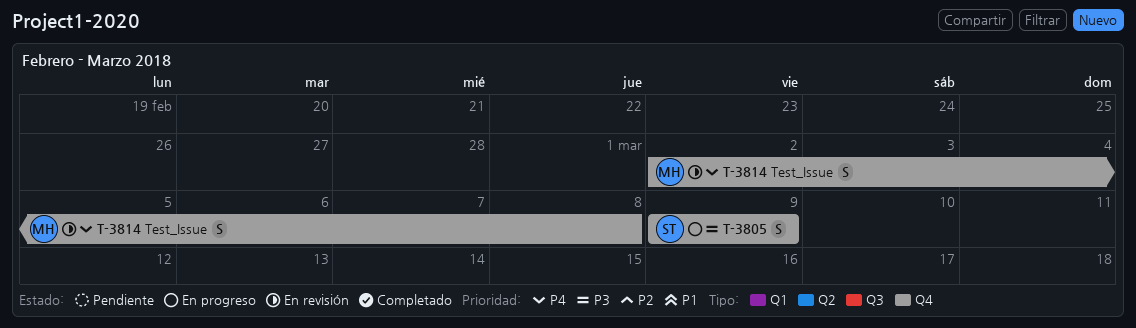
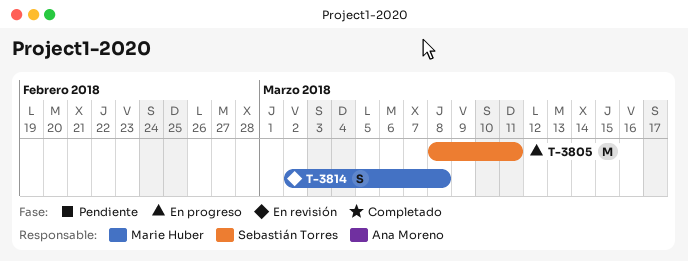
T-3805, estimate: S -> M
T-3805, start: Mar 9 -> Mar 8
T-3805, due: Mar 9 -> Mar 11

